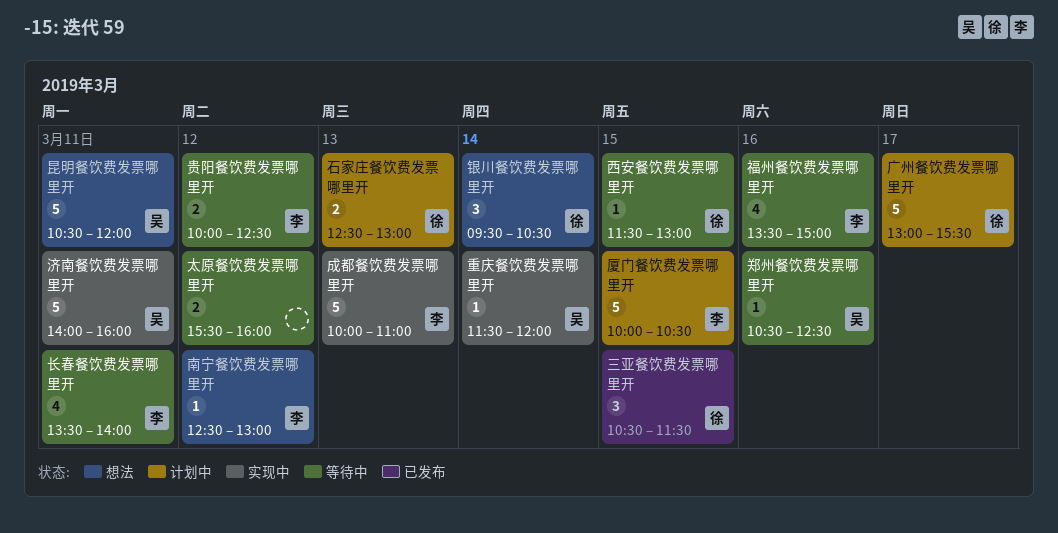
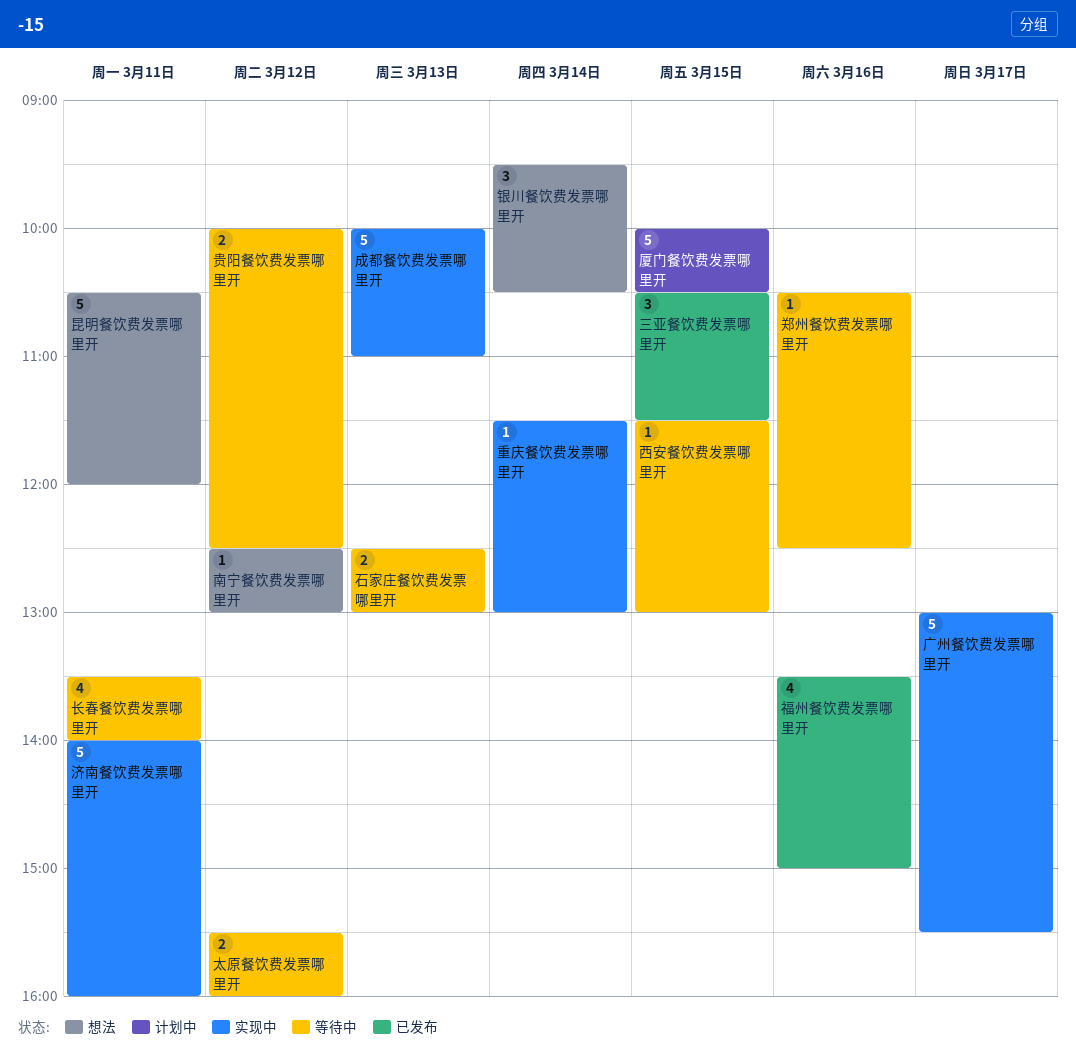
广州餐饮费发票哪里开, status: 计划中 -> 实现中
石家庄餐饮费发票哪里开, status: 计划中 -> 等待中
福州餐饮费发票哪里开, status: 等待中 -> 已发布
重庆餐饮费发票哪里开, ends: 12:00 -> 13:00

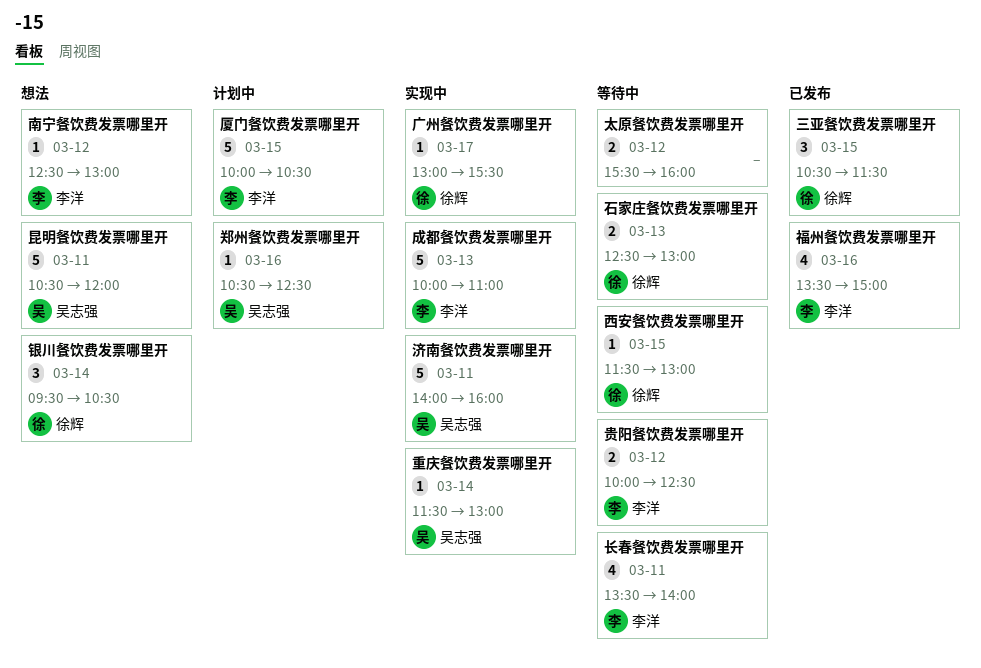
广州餐饮费发票哪里开, estimate: 5 -> 1
郑州餐饮费发票哪里开, status: 等待中 -> 计划中

